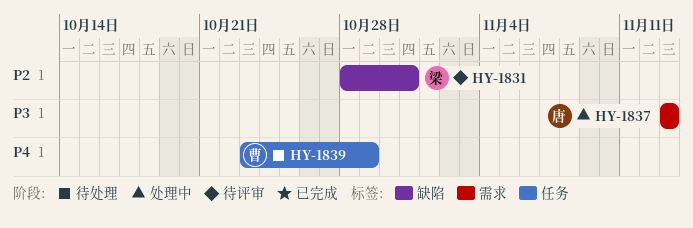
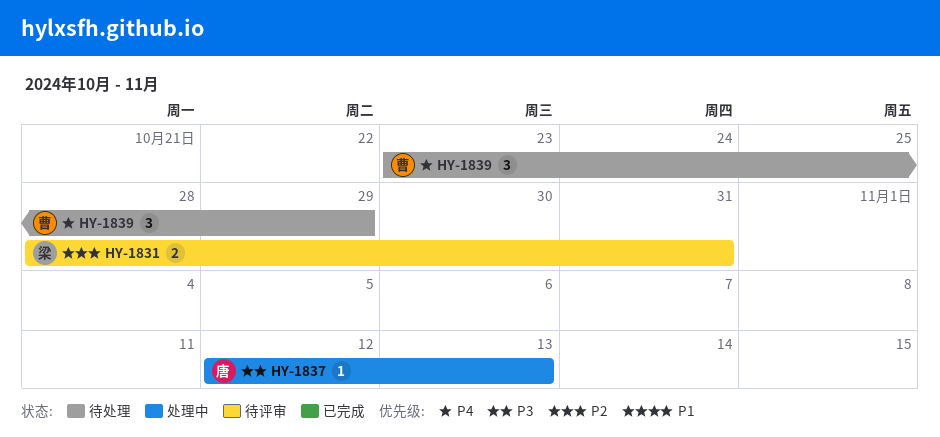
HY-1837, start: Nov 13 -> Nov 12

